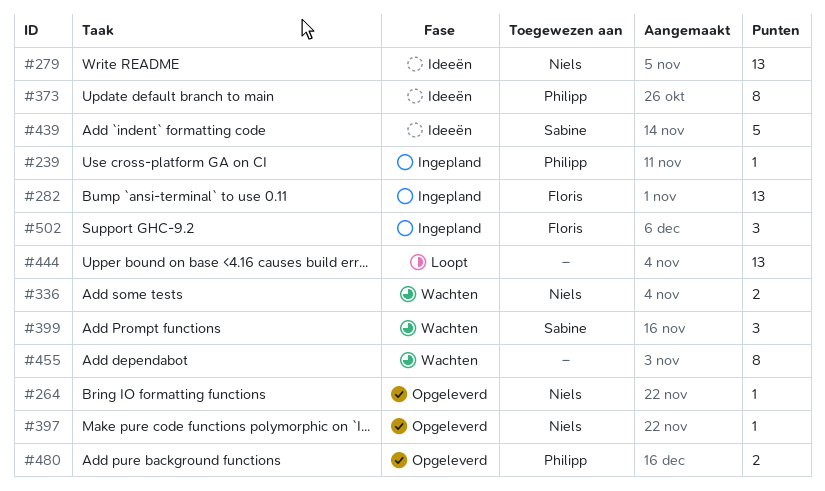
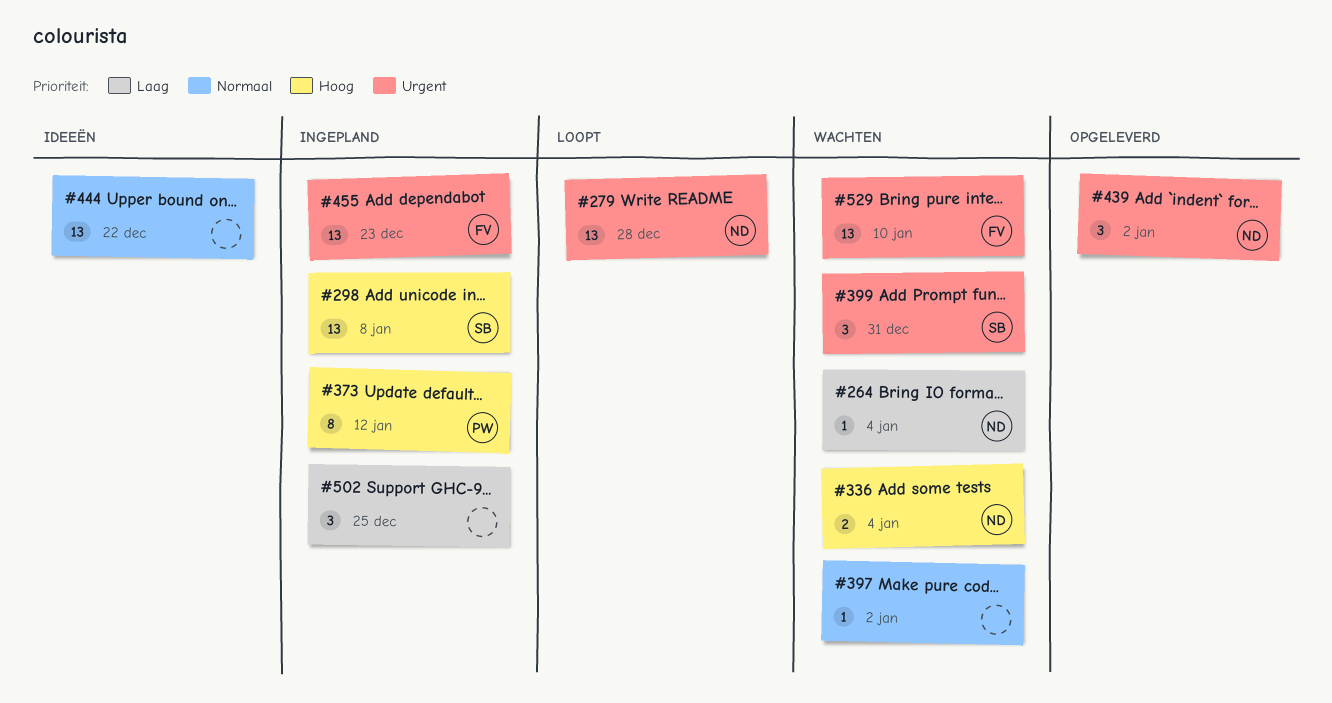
#239: present -> none
#264, status: Opgeleverd -> Wachten
#279, status: Ideeën -> Loopt
#282: present -> none
#298: none -> present
#373, status: Ideeën -> Ingepland
#397, status: Opgeleverd -> Wachten
#397, owner: Niels -> none
#439, status: Ideeën -> Opgeleverd
#439, owner: Sabine -> Niels
#439, estimate: 5 -> 3
#444, status: Loopt -> Ideeën
#455, status: Wachten -> Ingepland
#455, owner: none -> Floris
#455, estimate: 8 -> 13
#480: present -> none
#502, owner: Floris -> none
#529: none -> present

